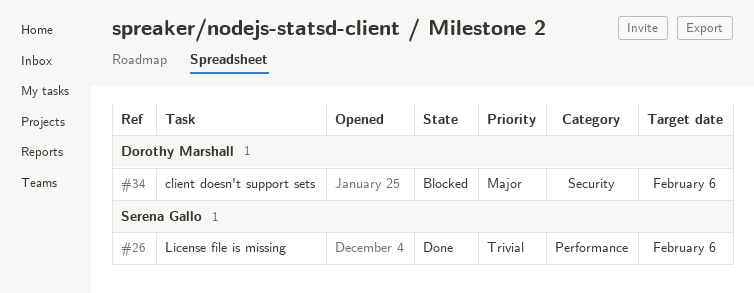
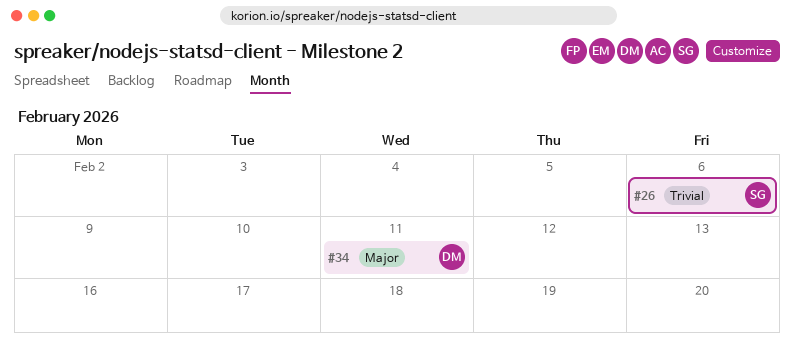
#34, due: Feb 6 -> Feb 11

